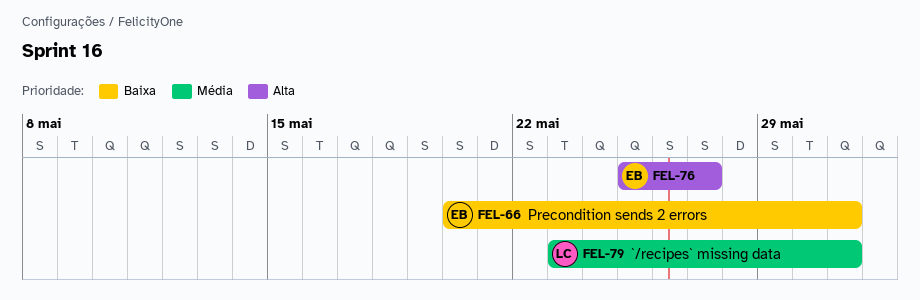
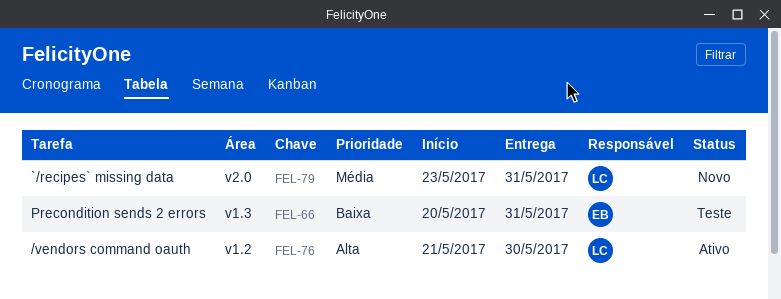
FEL-76, owner: EB -> LC
FEL-76, start: May 25 -> May 21
FEL-76, due: May 27 -> May 30

